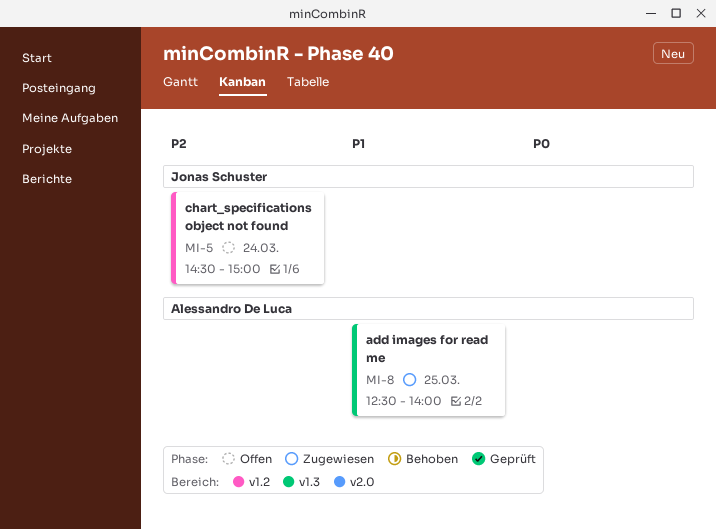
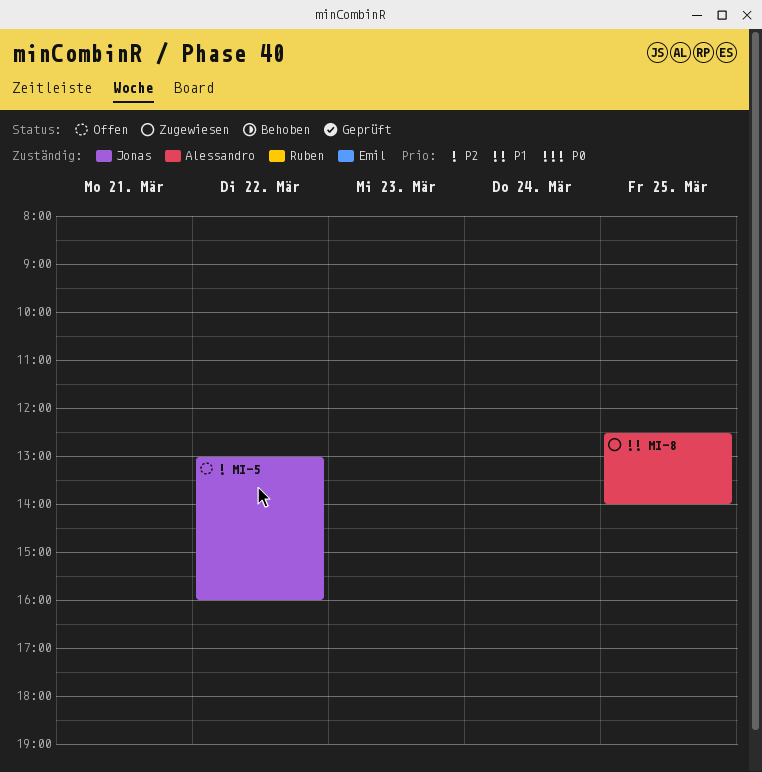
MI-5, day: Mar 24 -> Mar 22
MI-5, begins: 14:30 -> 13:00
MI-5, ends: 15:00 -> 16:00

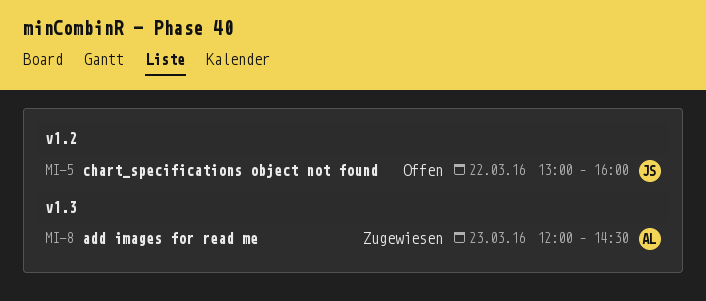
MI-8, day: Mar 25 -> Mar 23
MI-8, begins: 12:30 -> 12:00
MI-8, ends: 14:00 -> 14:30

